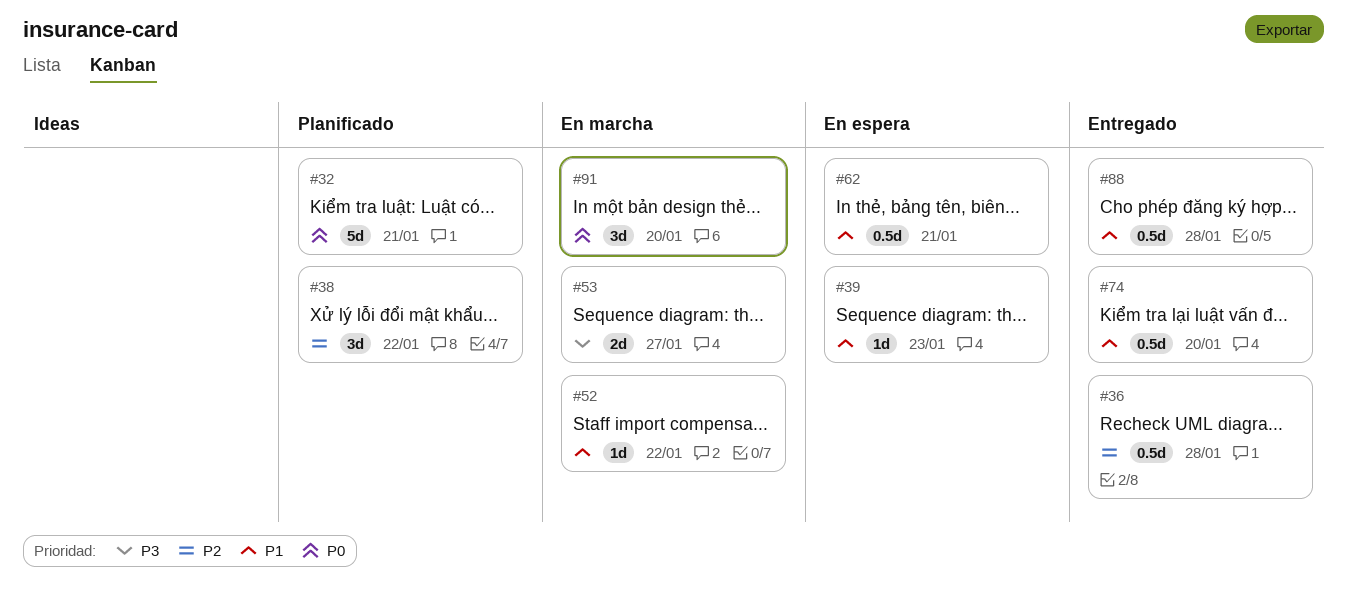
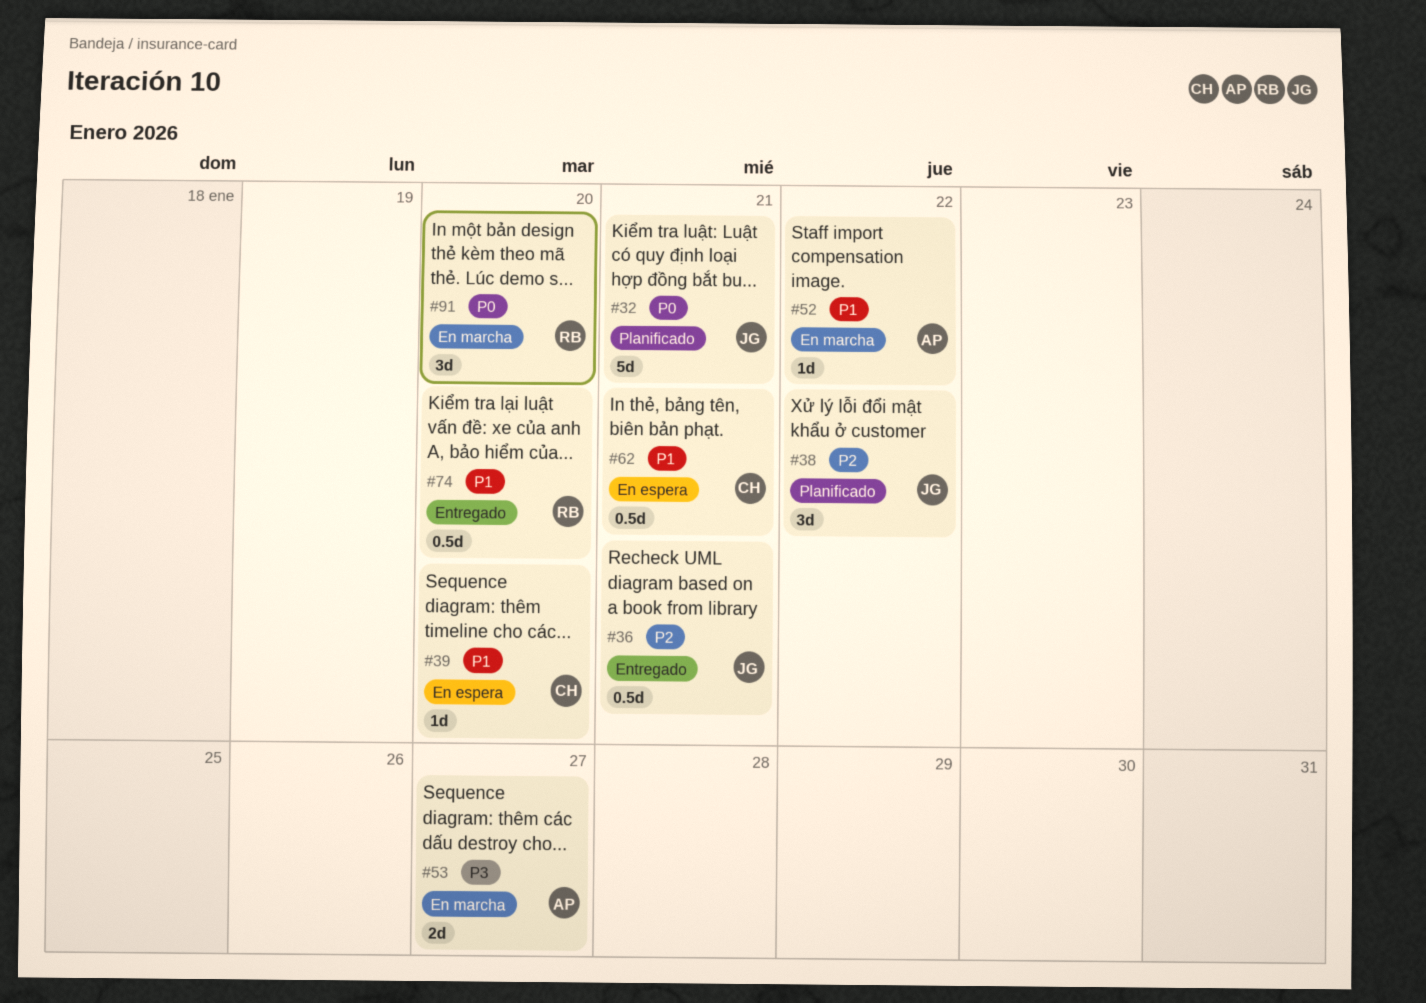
#36, due: Jan 28 -> Jan 21
#39, due: Jan 23 -> Jan 20
#88: present -> none

